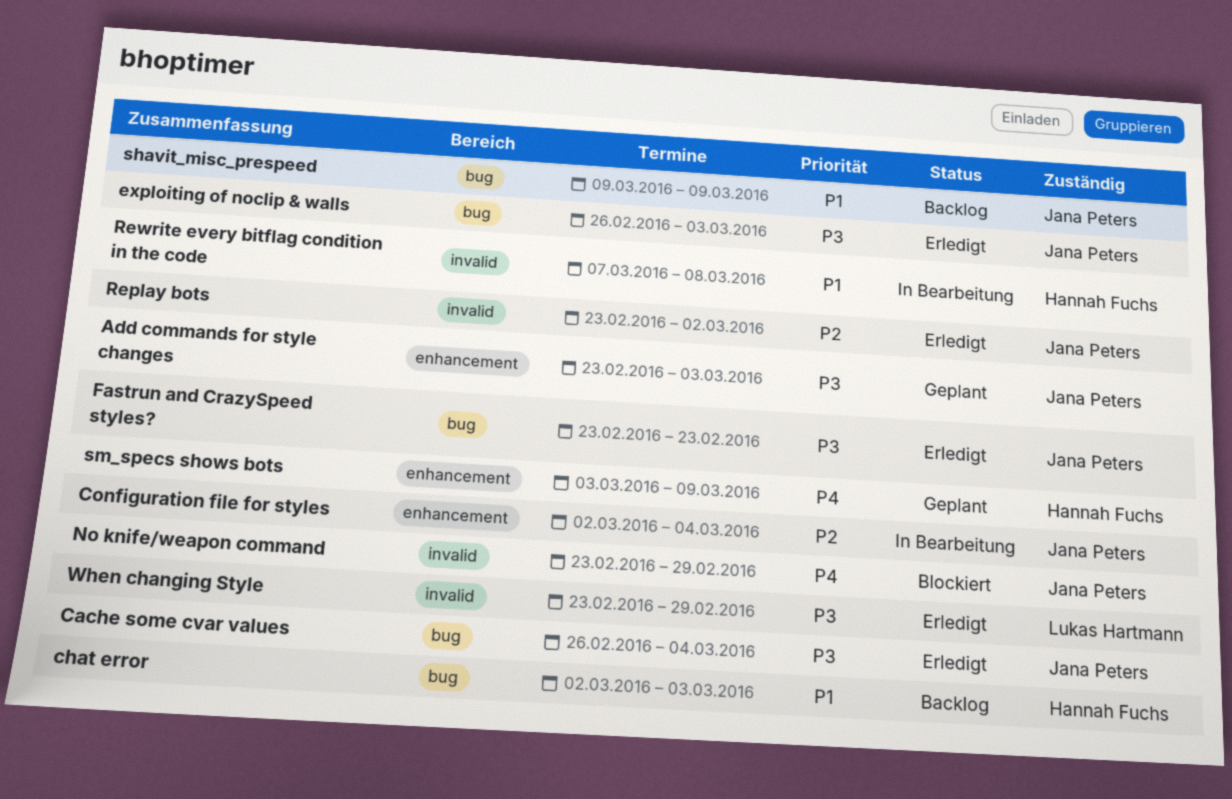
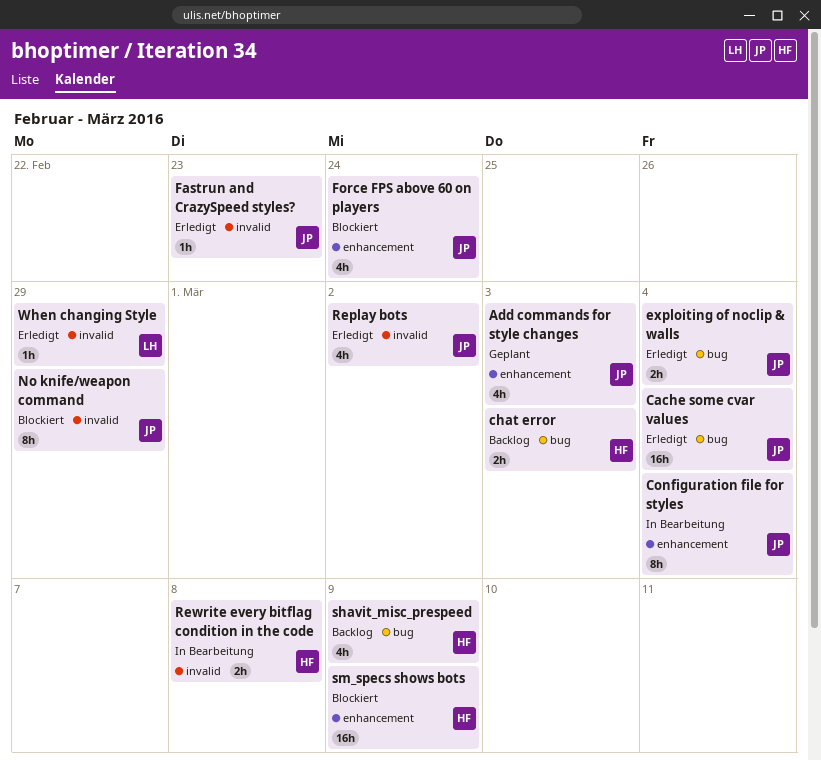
exploiting of noclip & walls, due: Mar 3 -> Mar 4
Fastrun and CrazySpeed styles?, label: bug -> invalid
Force FPS above 60 on players: none -> present
shavit_misc_prespeed, owner: Jana Peters -> Hannah Fuchs
sm_specs shows bots, status: Geplant -> Blockiert

